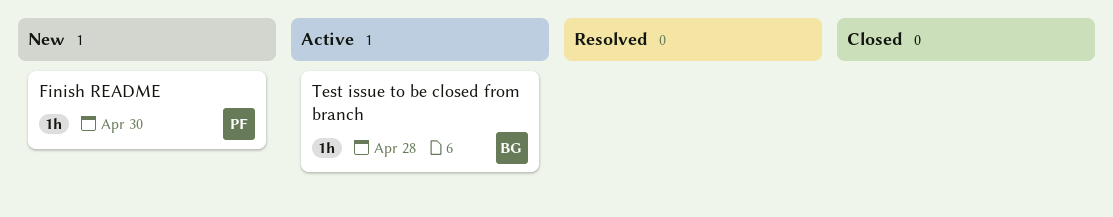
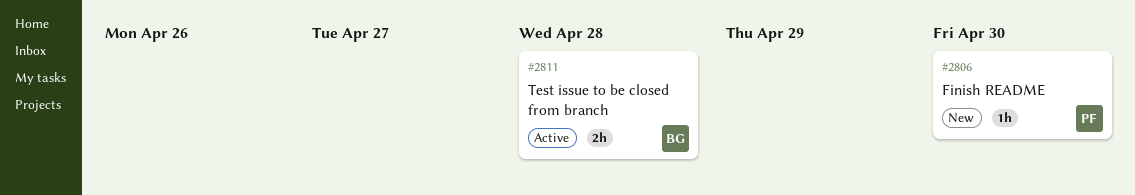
Test issue to be closed from branch, estimate: 1h -> 2h

